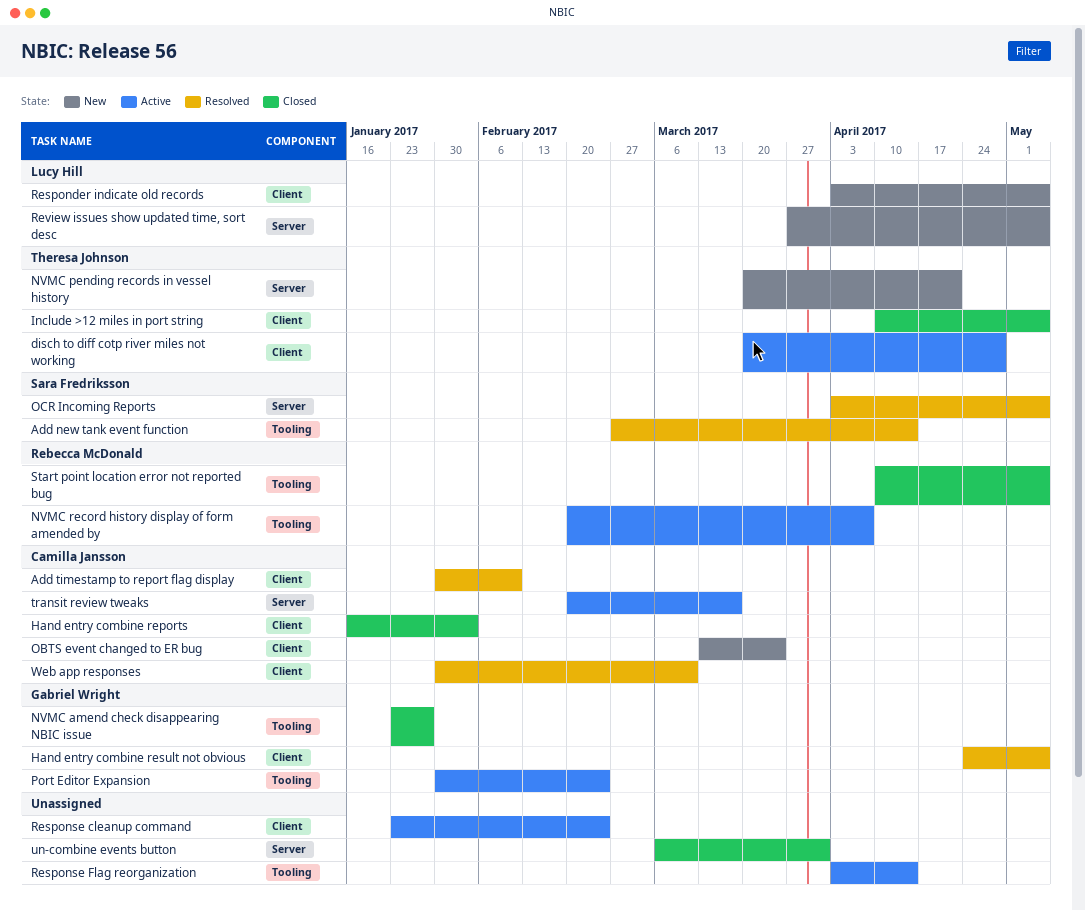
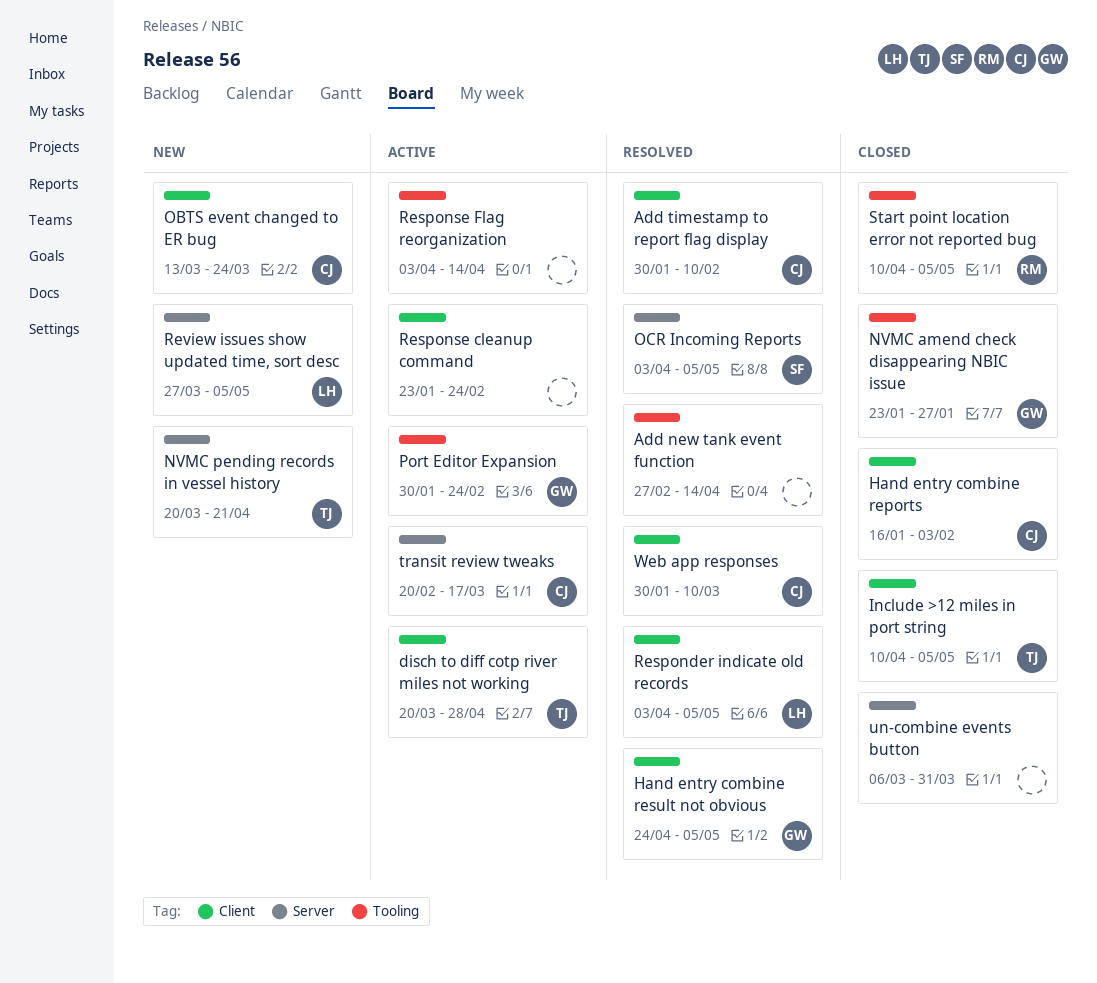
Add new tank event function, owner: Sara Fredriksson -> none
NVMC record history display of form amended by: present -> none
Responder indicate old records, status: New -> Resolved

